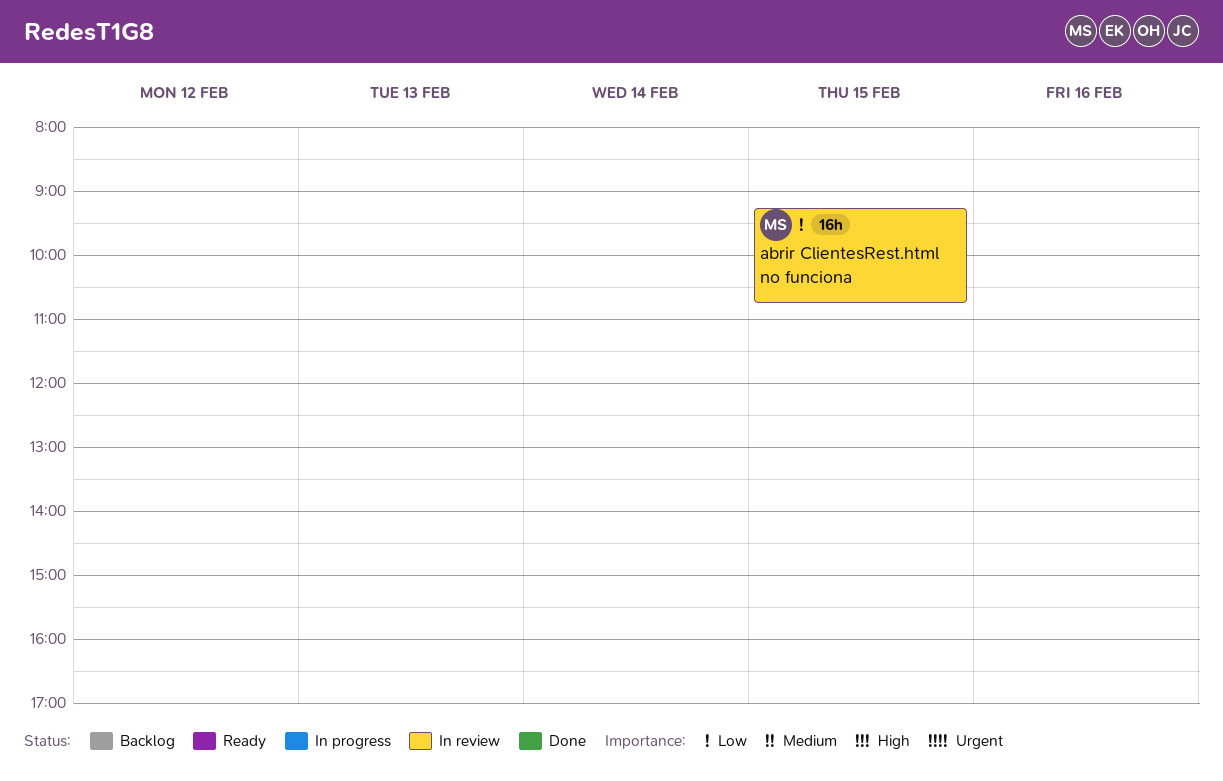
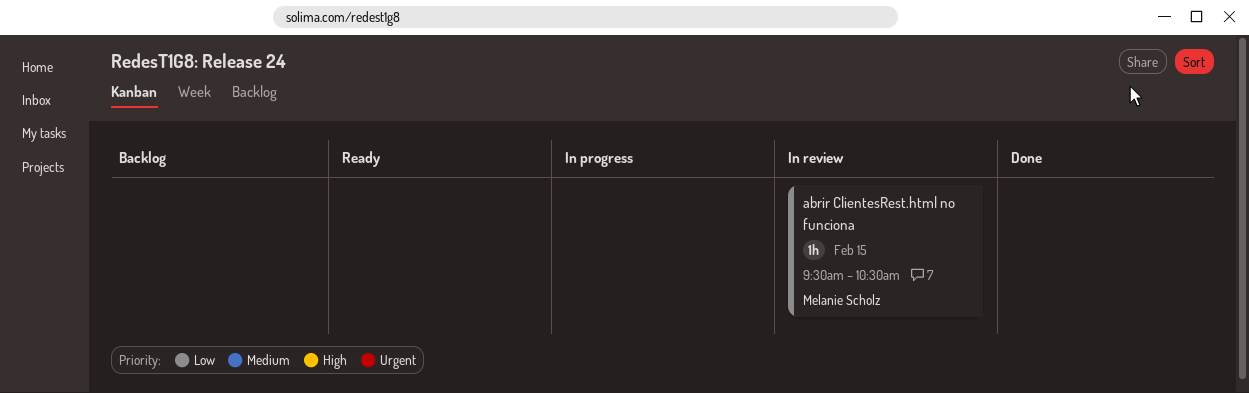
abrir ClientesRest.html no funciona, estimate: 16h -> 1h
abrir ClientesRest.html no funciona, begins: 09:15 -> 09:30
abrir ClientesRest.html no funciona, ends: 10:45 -> 10:30

